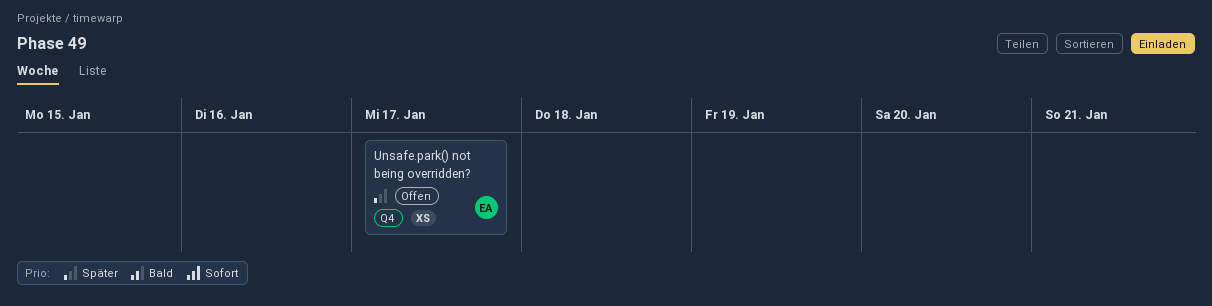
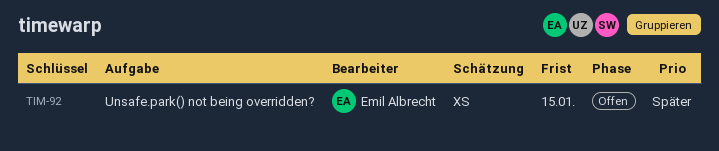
Unsafe.park() not being overridden?, due: Jan 17 -> Jan 15

